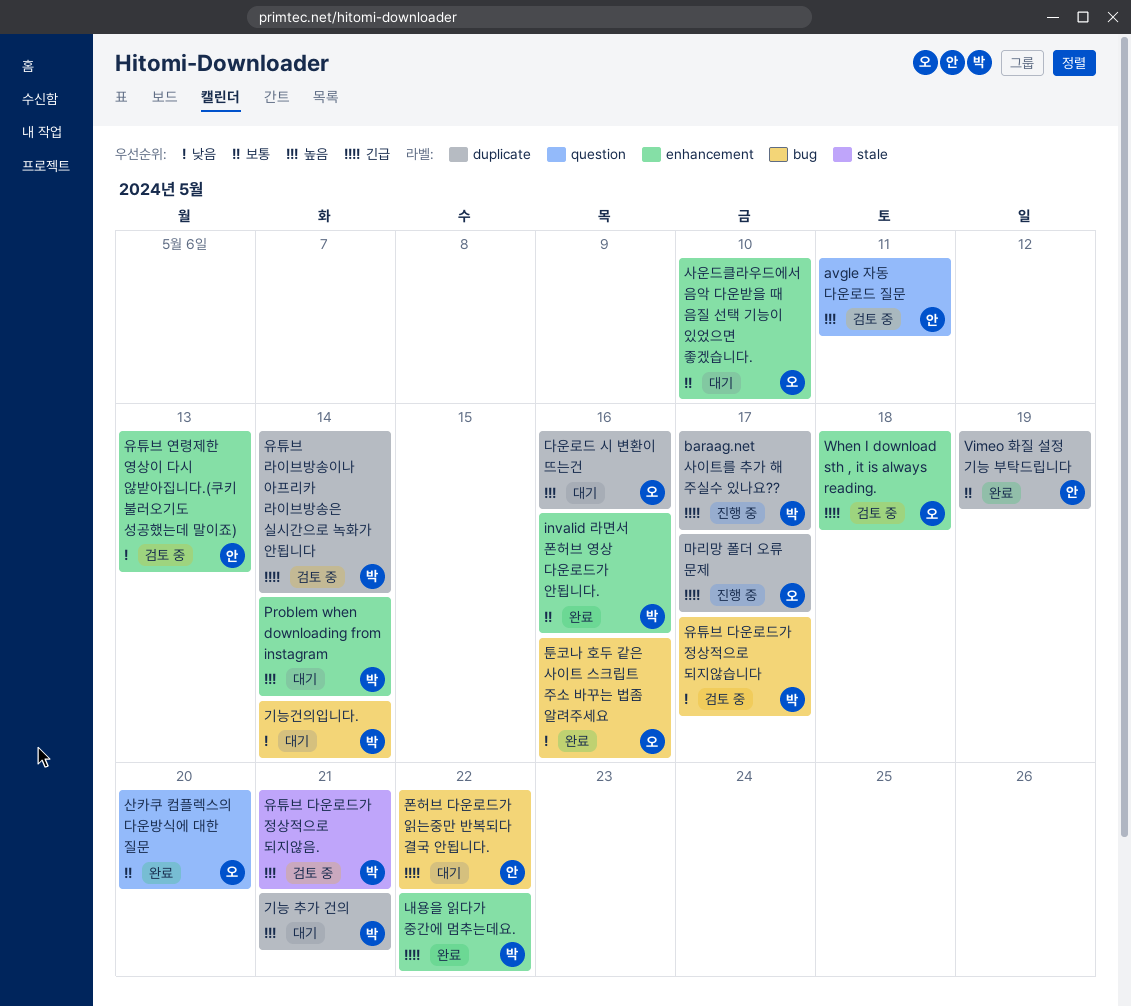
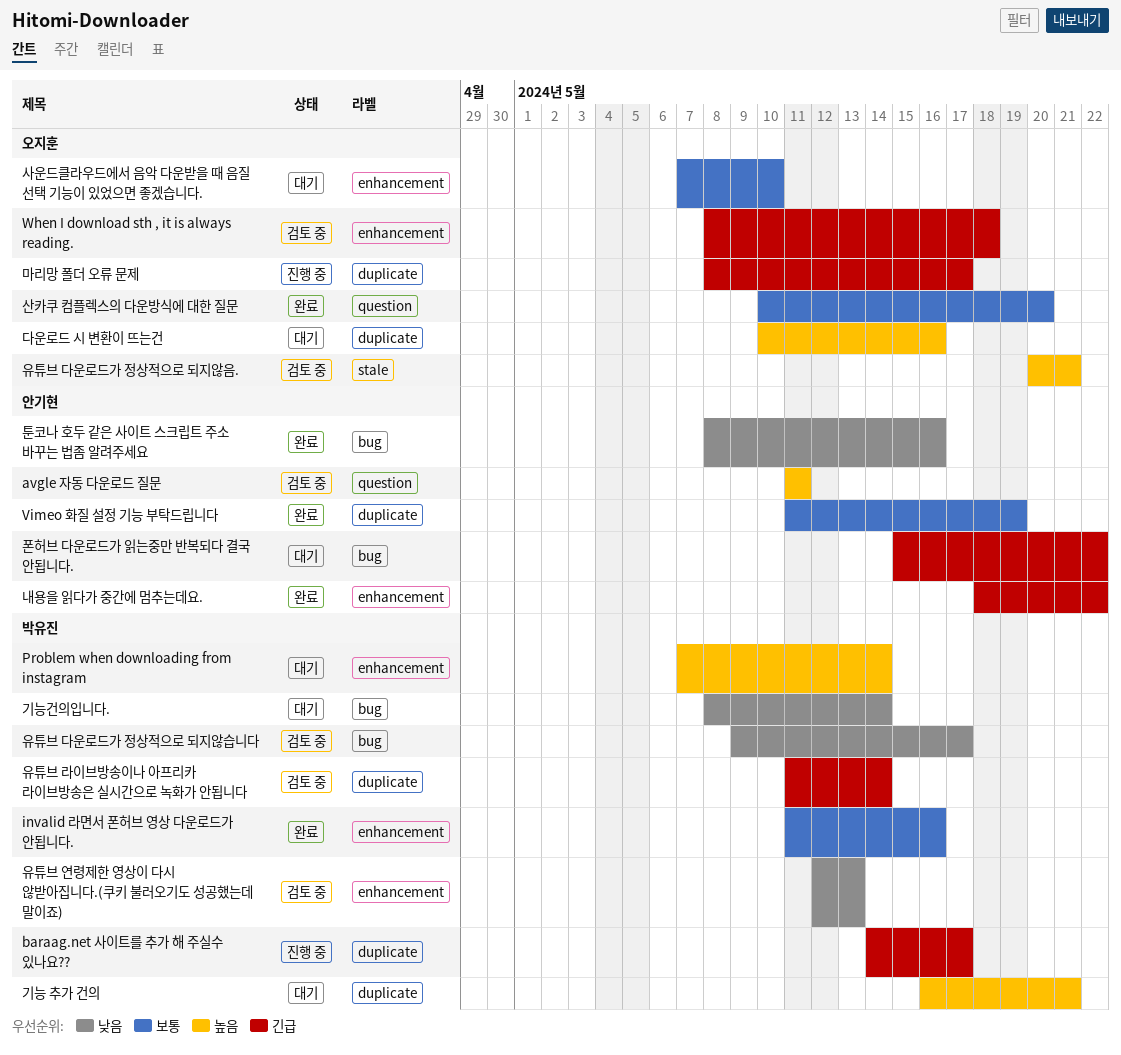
내용을 읽다가 중간에 멈추는데요., owner: 박유진 -> 안기현
유튜브 다운로드가 정상적으로 되지않음., owner: 박유진 -> 오지훈
유튜브 연령제한 영상이 다시 않받아집니다.(쿠키 불러오기도 성공했는데 말이죠), owner: 안기현 -> 박유진
툰코나 호두 같은 사이트 스크립트 주소 바꾸는 법좀 알려주세요, owner: 오지훈 -> 안기현

